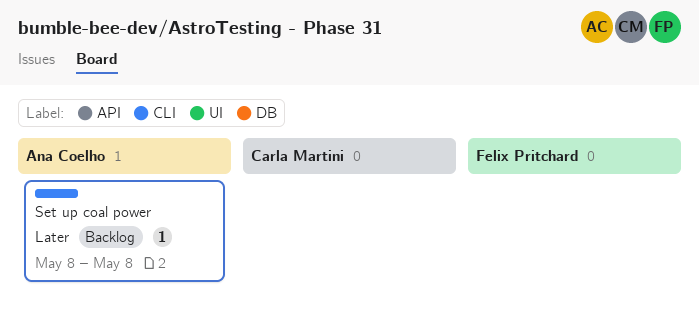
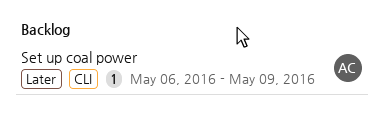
Set up coal power, start: May 8 -> May 6
Set up coal power, due: May 8 -> May 9

